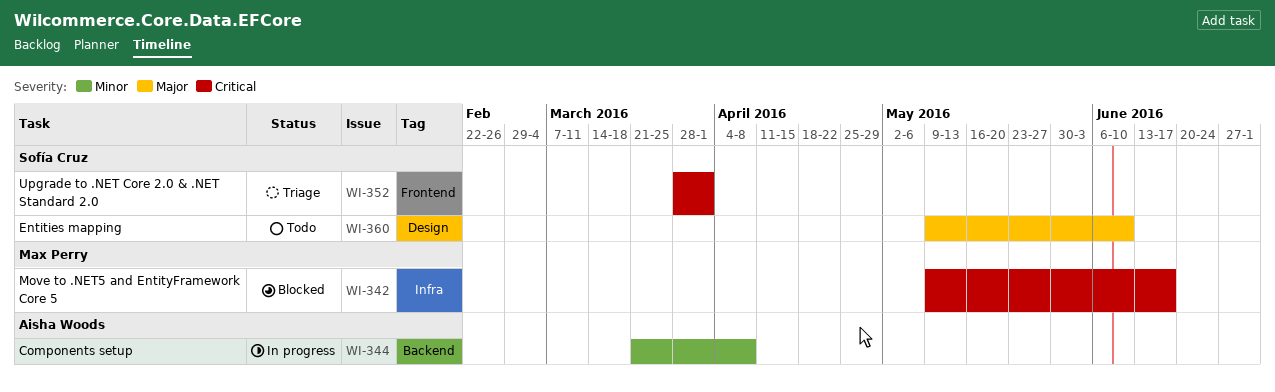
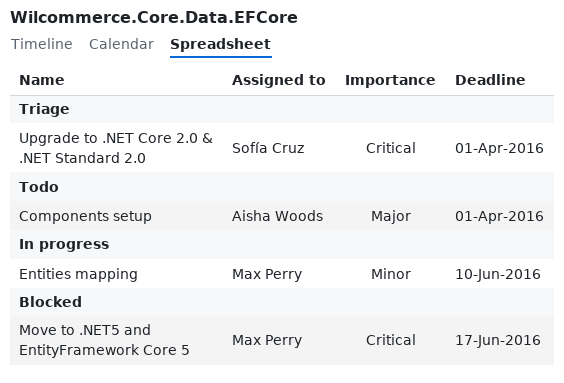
Components setup, status: In progress -> Todo
Components setup, priority: Minor -> Major
Components setup, due: Apr 8 -> Apr 1
Entities mapping, status: Todo -> In progress
Entities mapping, owner: Sofía Cruz -> Max Perry
Entities mapping, priority: Major -> Minor

